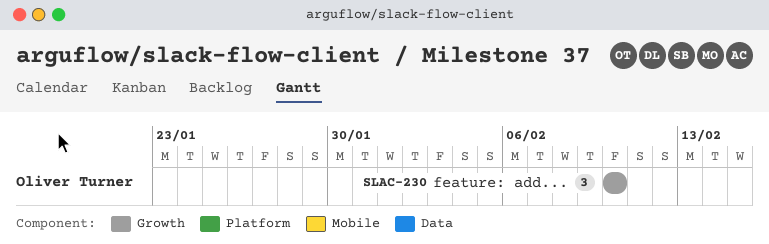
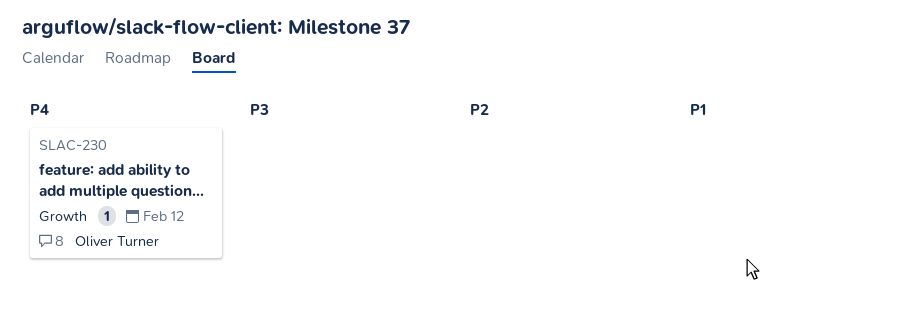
SLAC-230, estimate: 3 -> 1
SLAC-230, due: Feb 10 -> Feb 12

